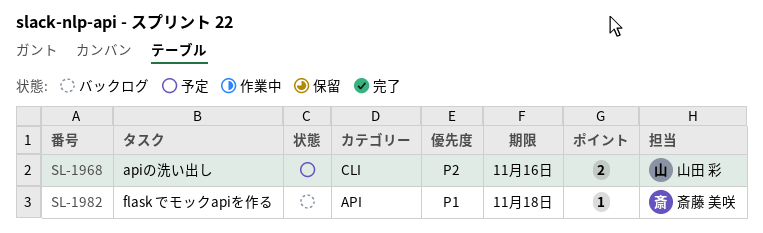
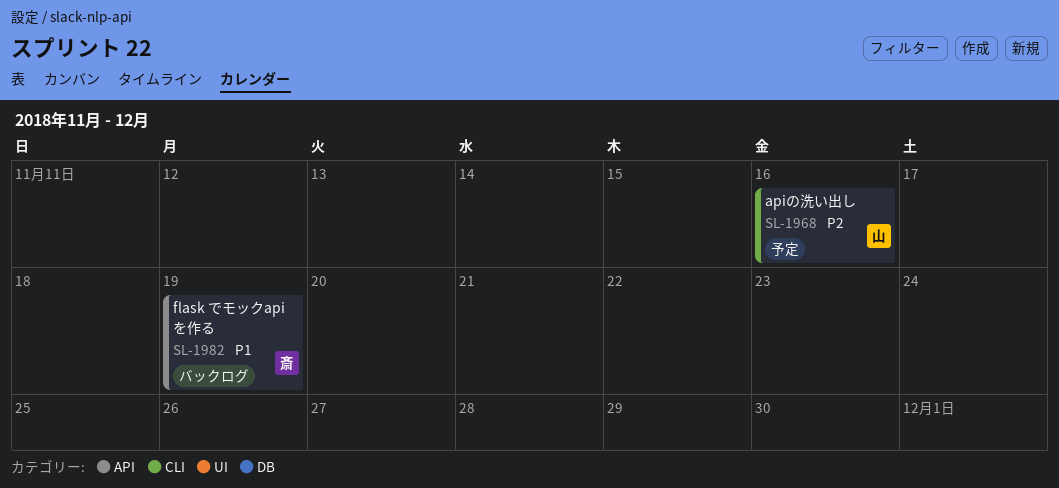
SL-1982, due: Nov 18 -> Nov 19

